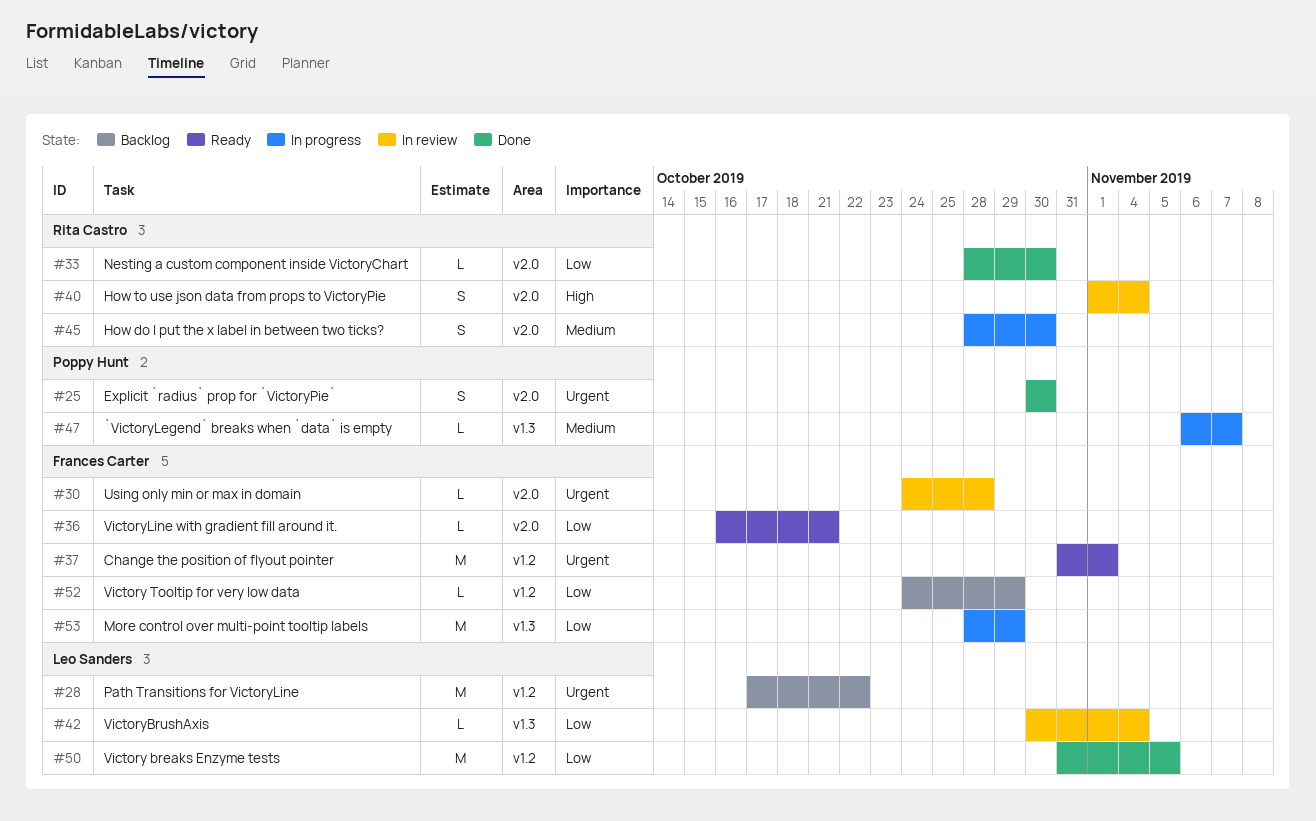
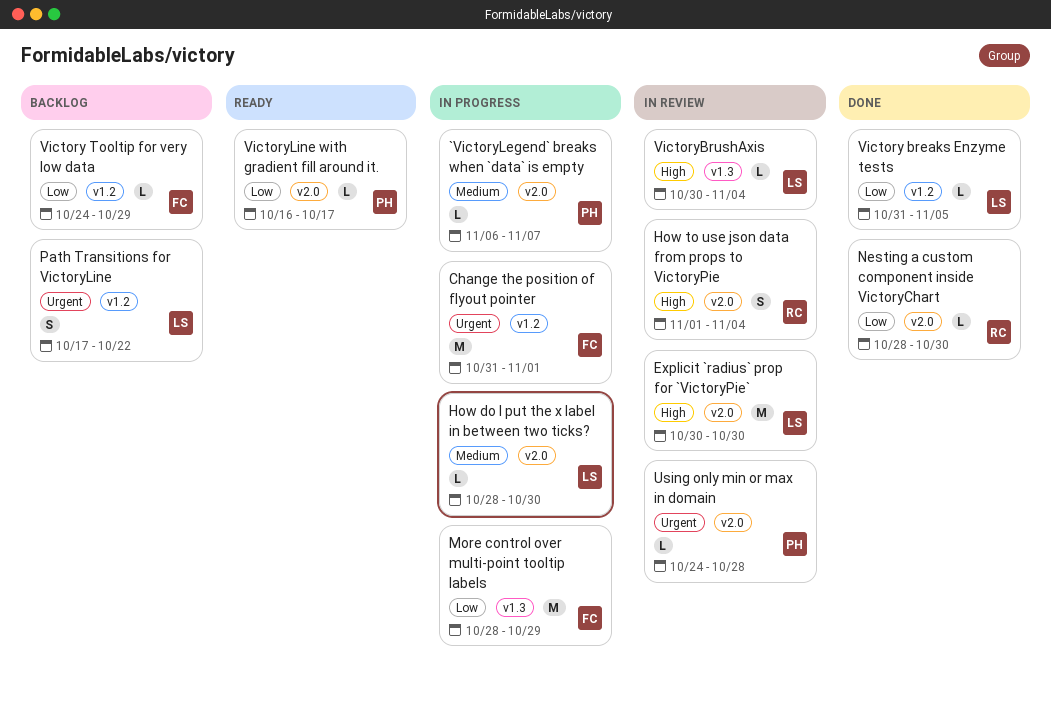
`VictoryLegend` breaks when `data` is empty, label: v1.3 -> v2.0
Change the position of flyout pointer, status: Ready -> In progress
Explicit `radius` prop for `VictoryPie`, status: Done -> In review
Explicit `radius` prop for `VictoryPie`, owner: Poppy Hunt -> Leo Sanders
Explicit `radius` prop for `VictoryPie`, priority: Urgent -> High
Explicit `radius` prop for `VictoryPie`, estimate: S -> M
How do I put the x label in between two ticks?, owner: Rita Castro -> Leo Sanders
How do I put the x label in between two ticks?, estimate: S -> L
Path Transitions for VictoryLine, estimate: M -> S
Using only min or max in domain, owner: Frances Carter -> Poppy Hunt
Victory breaks Enzyme tests, estimate: M -> L
VictoryBrushAxis, priority: Low -> High
VictoryLine with gradient fill around it., owner: Frances Carter -> Poppy Hunt
VictoryLine with gradient fill around it., due: Oct 21 -> Oct 17

